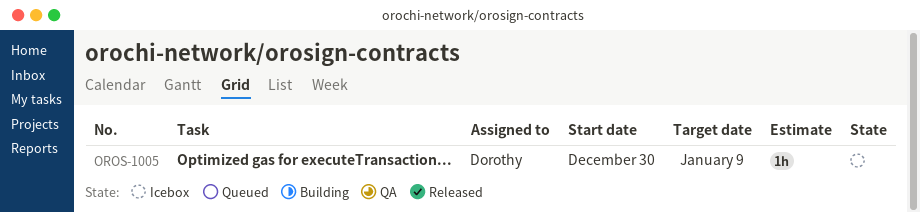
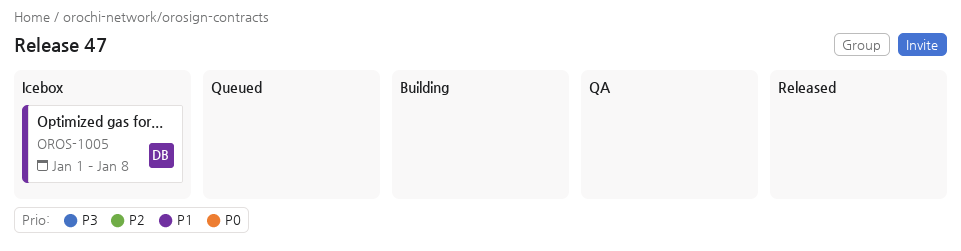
OROS-1005, start: Dec 30 -> Jan 1
OROS-1005, due: Jan 9 -> Jan 8

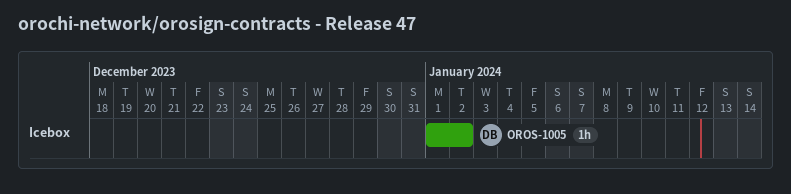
OROS-1005, due: Jan 8 -> Jan 2

